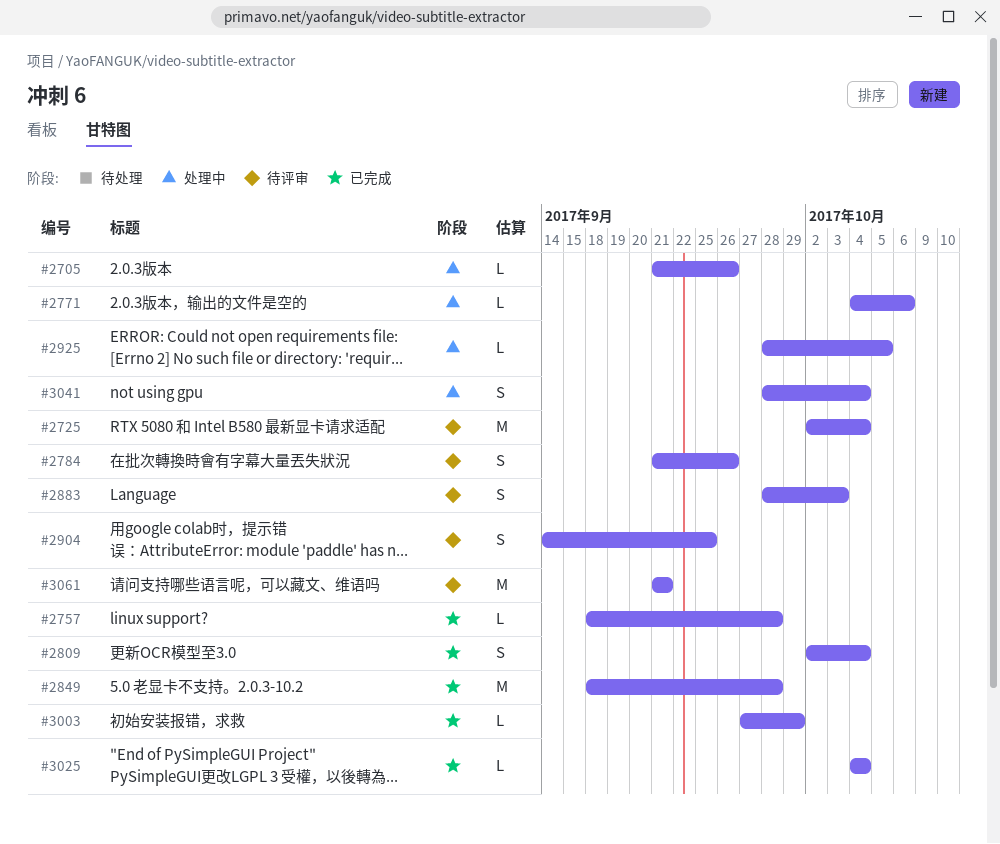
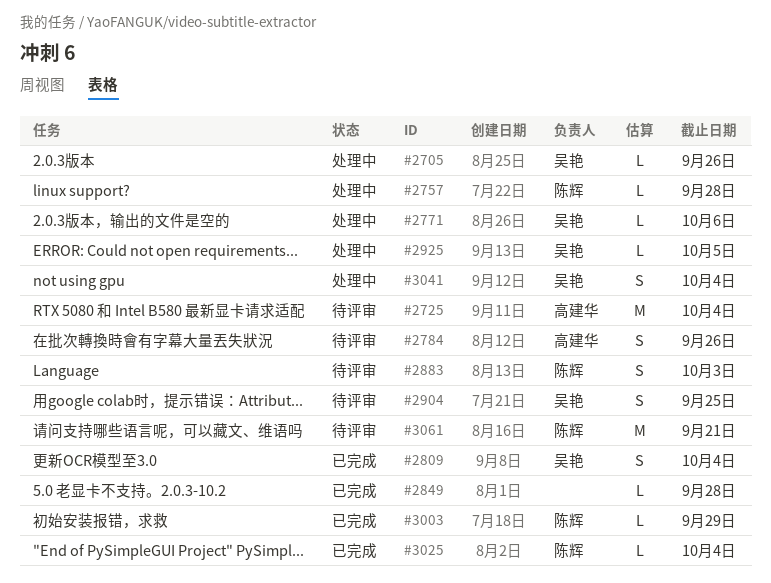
#2757, status: 已完成 -> 处理中
#2849, estimate: M -> L

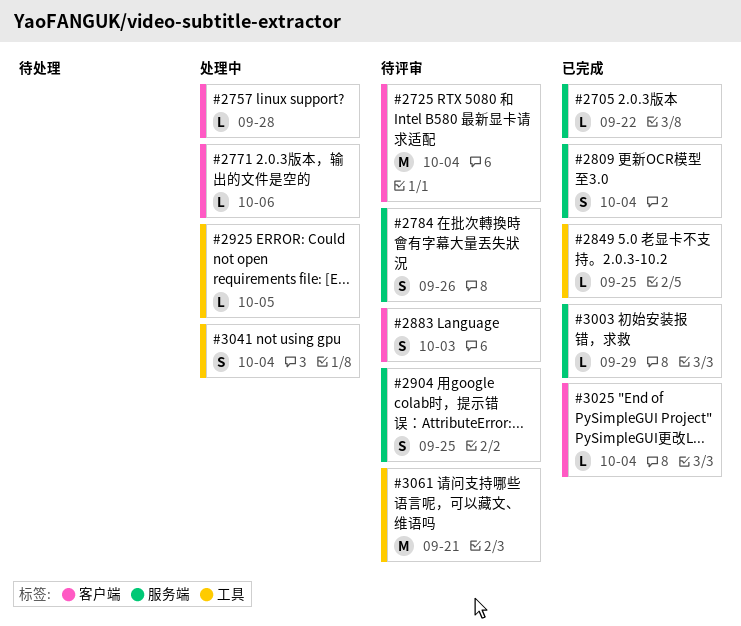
#2705, status: 处理中 -> 已完成
#2705, due: Sep 26 -> Sep 22
#2849, due: Sep 28 -> Sep 25

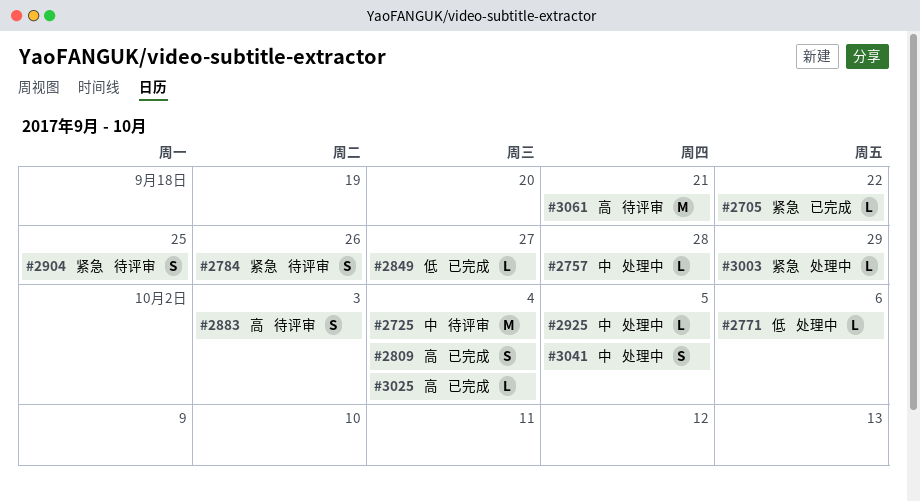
#2849, due: Sep 25 -> Sep 27
#3003, status: 已完成 -> 处理中
#3041, due: Oct 4 -> Oct 5

